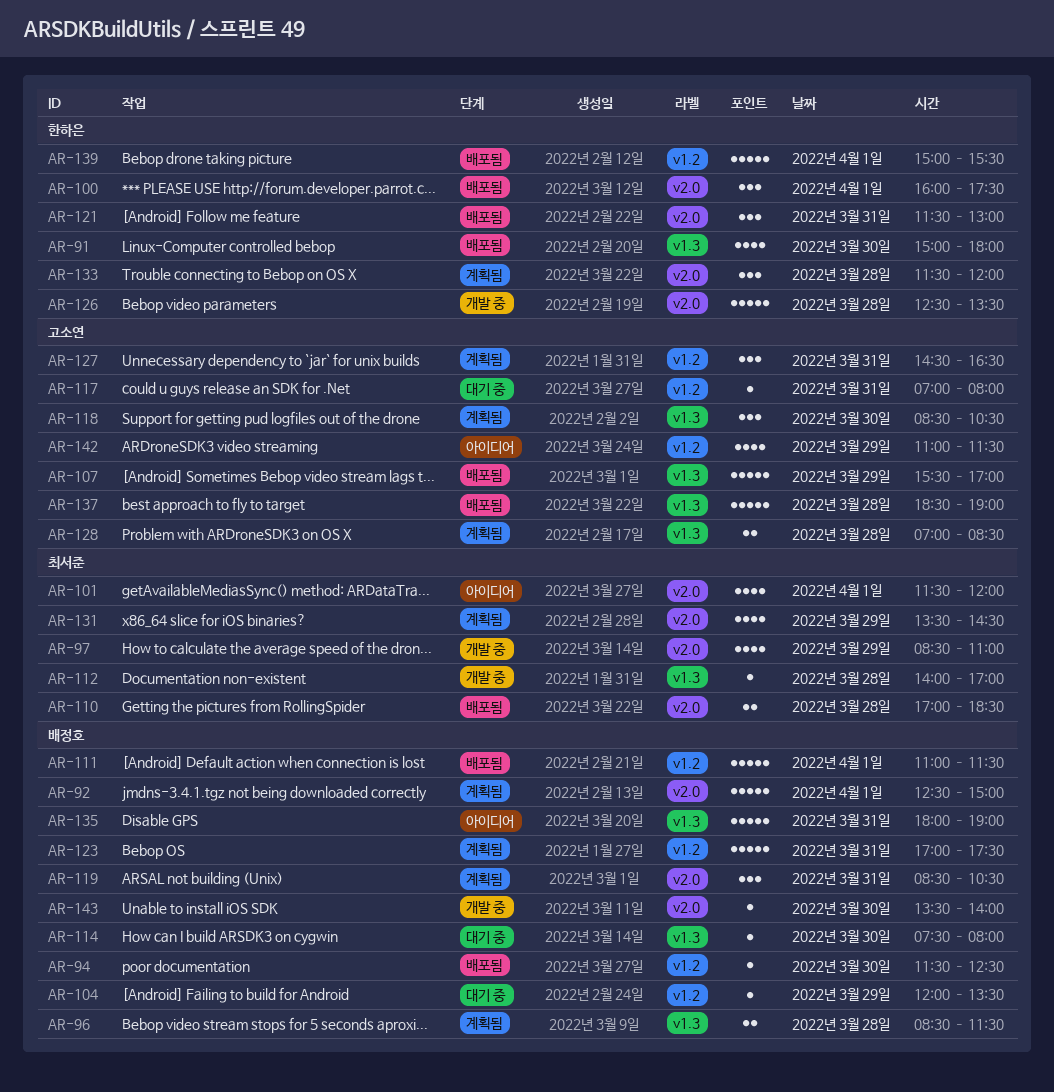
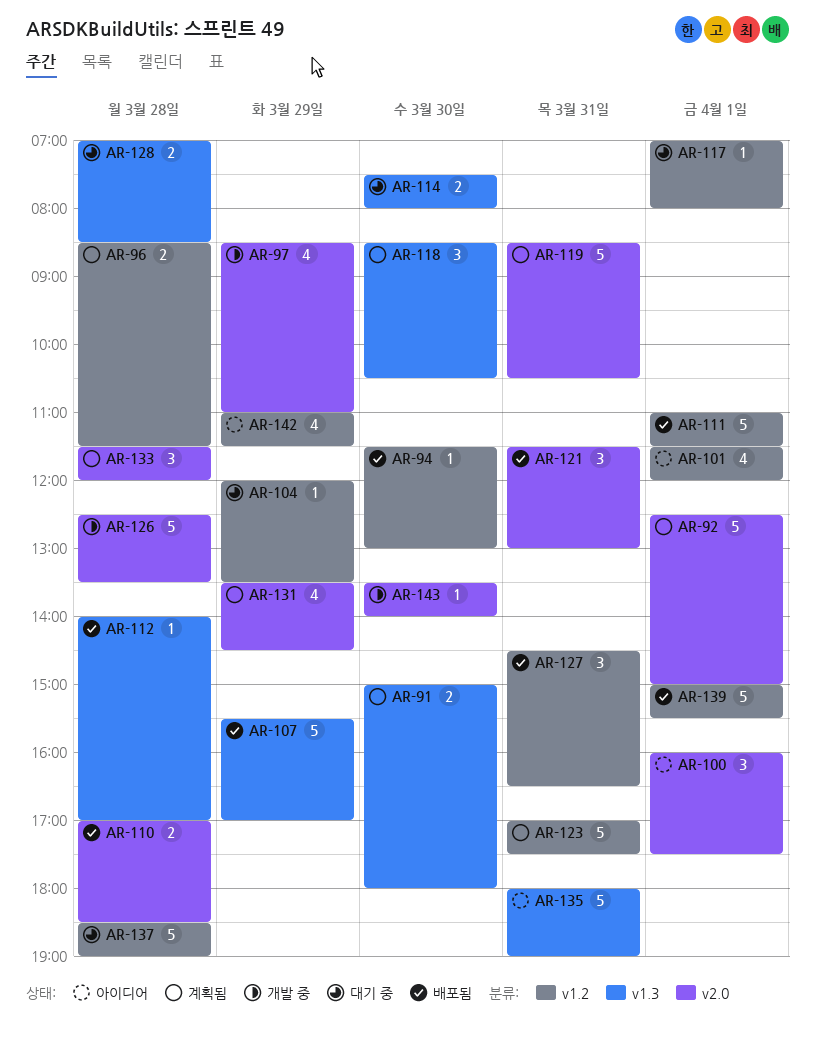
AR-91, status: 배포됨 -> 계획됨
AR-91, estimate: 4 -> 2
AR-94, ends: 12:30 -> 13:00
AR-96, label: v1.3 -> v1.2
AR-100, status: 배포됨 -> 아이디어
AR-101, label: v2.0 -> v1.2
AR-112, status: 개발 중 -> 배포됨
AR-114, estimate: 1 -> 2
AR-117, day: Mar 31 -> Apr 1
AR-119, estimate: 3 -> 5
AR-127, status: 계획됨 -> 배포됨
AR-128, status: 계획됨 -> 대기 중
AR-137, status: 배포됨 -> 대기 중
AR-137, label: v1.3 -> v1.2

